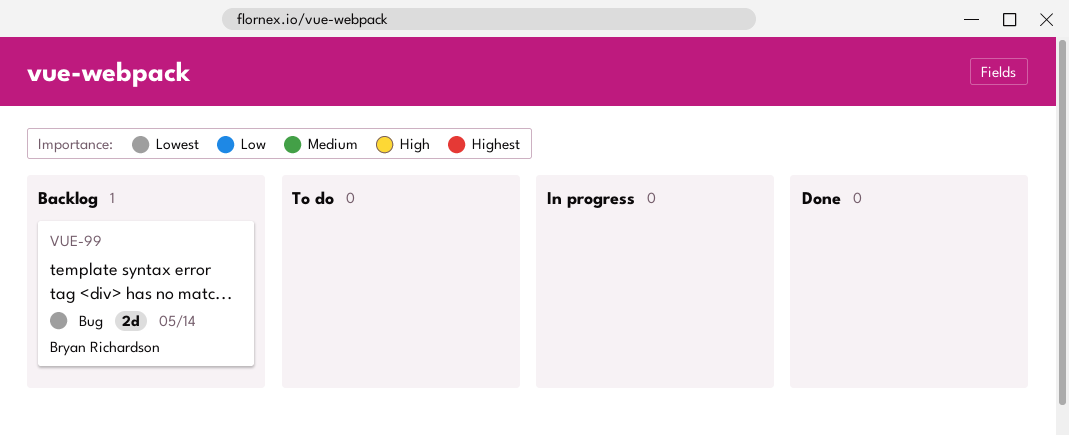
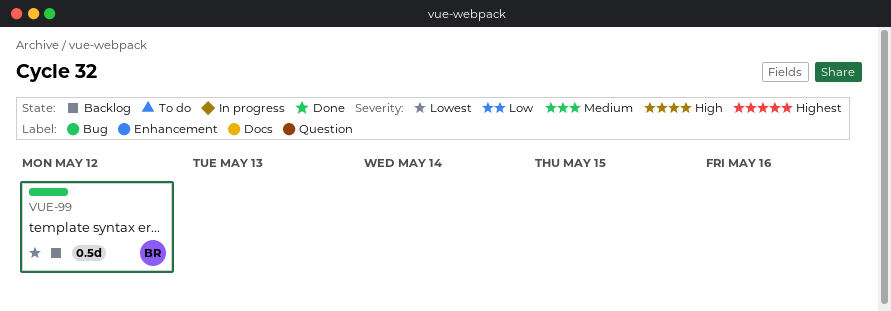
VUE-99, estimate: 2d -> 0.5d
VUE-99, due: May 14 -> May 12

